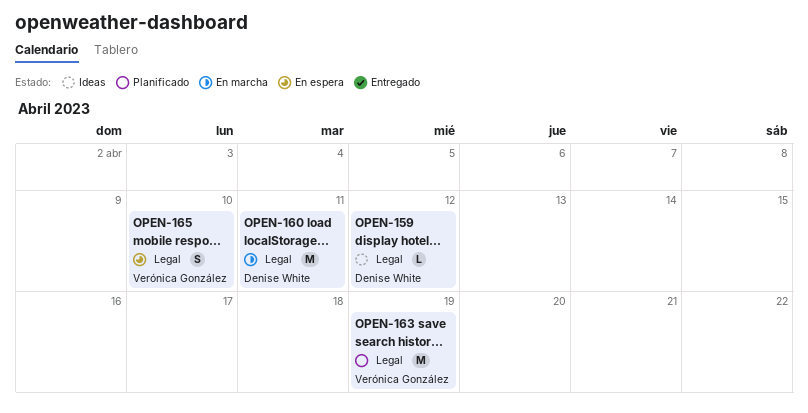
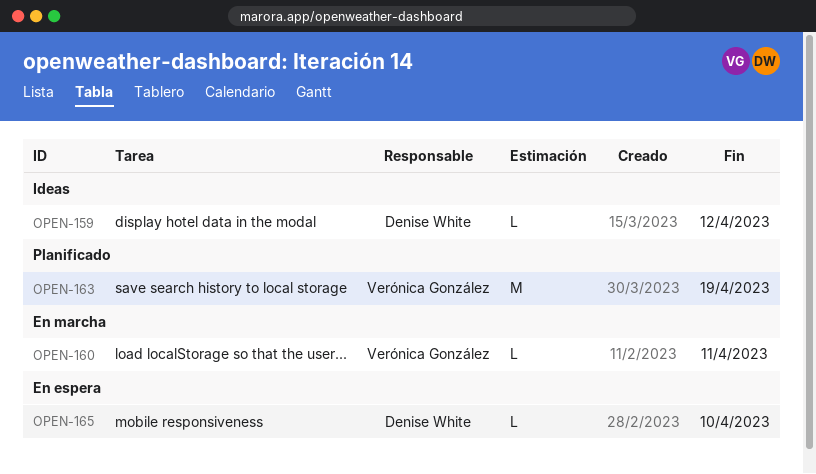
OPEN-160, owner: Denise White -> Verónica González
OPEN-160, estimate: M -> L
OPEN-165, owner: Verónica González -> Denise White
OPEN-165, estimate: S -> L

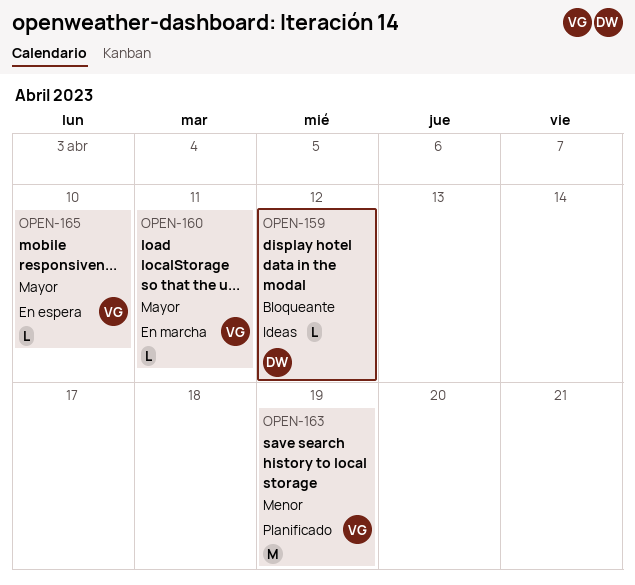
OPEN-165, owner: Denise White -> Verónica González

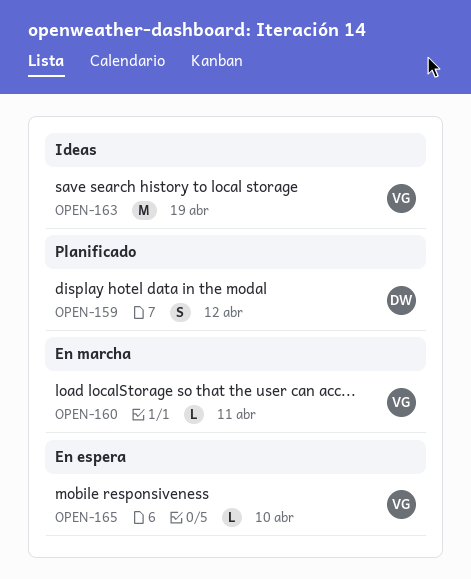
OPEN-159, status: Ideas -> Planificado
OPEN-159, estimate: L -> S
OPEN-163, status: Planificado -> Ideas

